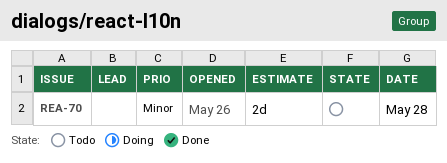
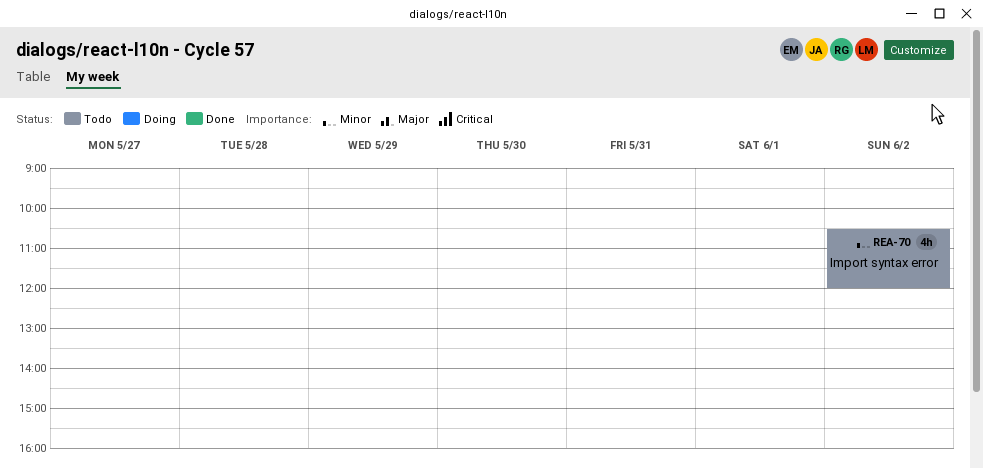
REA-70, estimate: 2d -> 4h
REA-70, day: May 28 -> Jun 2

